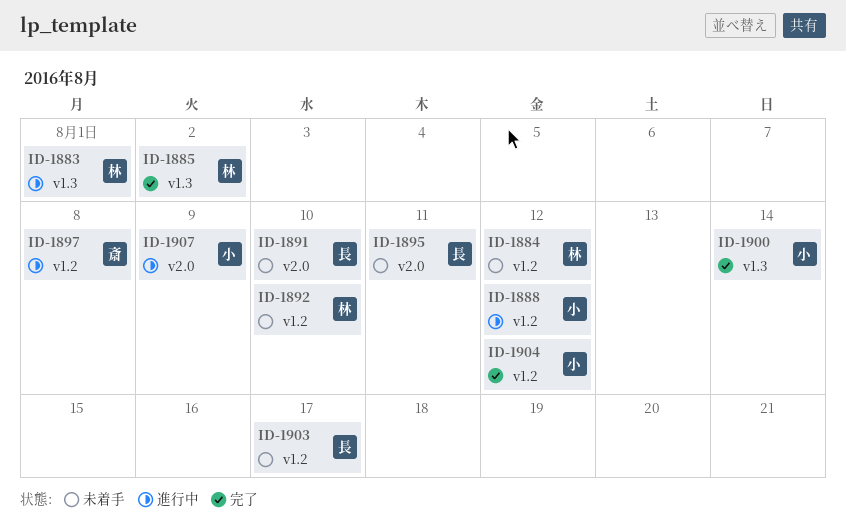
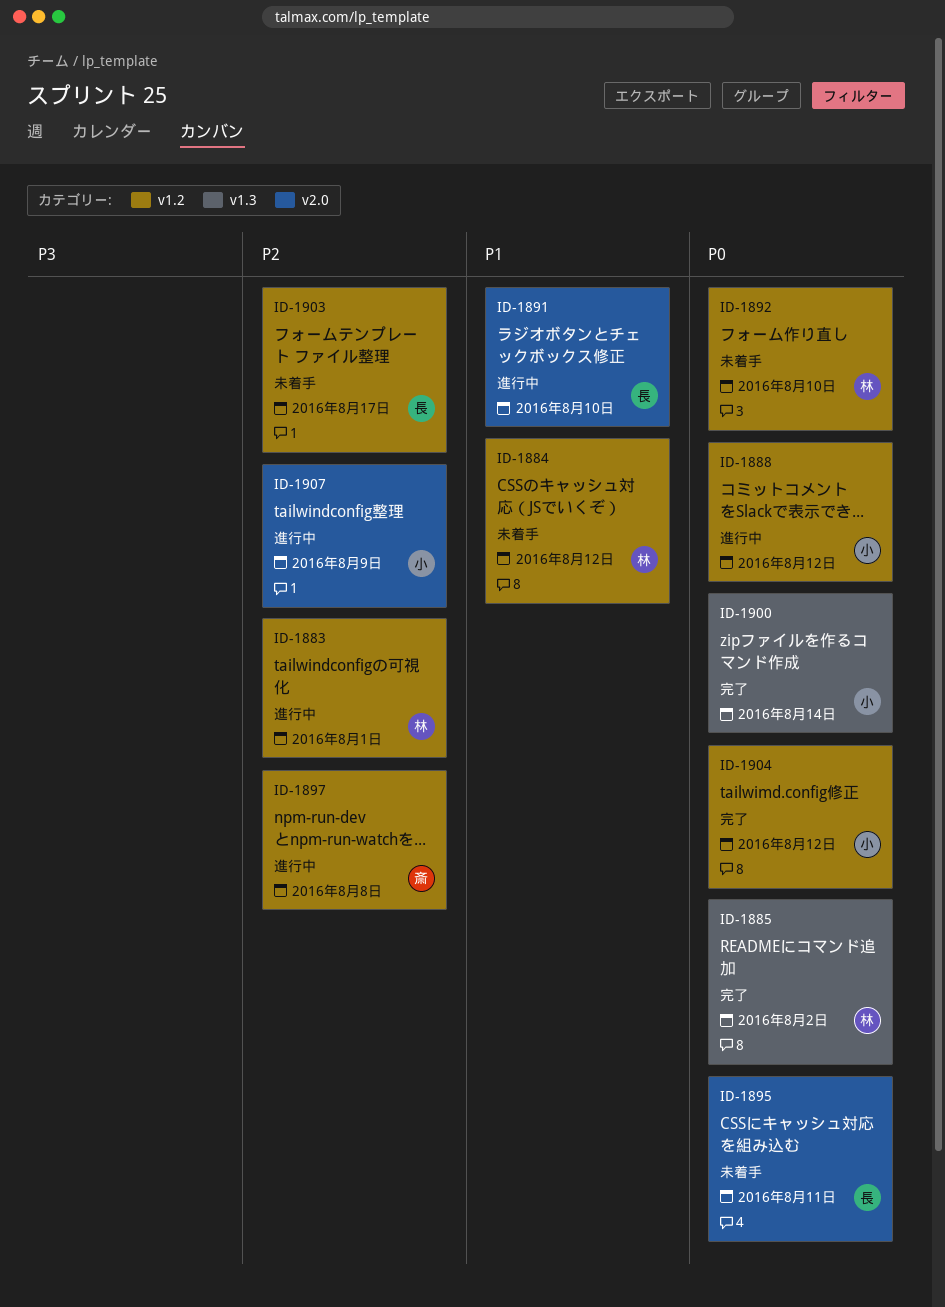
ID-1883, label: v1.3 -> v1.2
ID-1891, status: 未着手 -> 進行中

